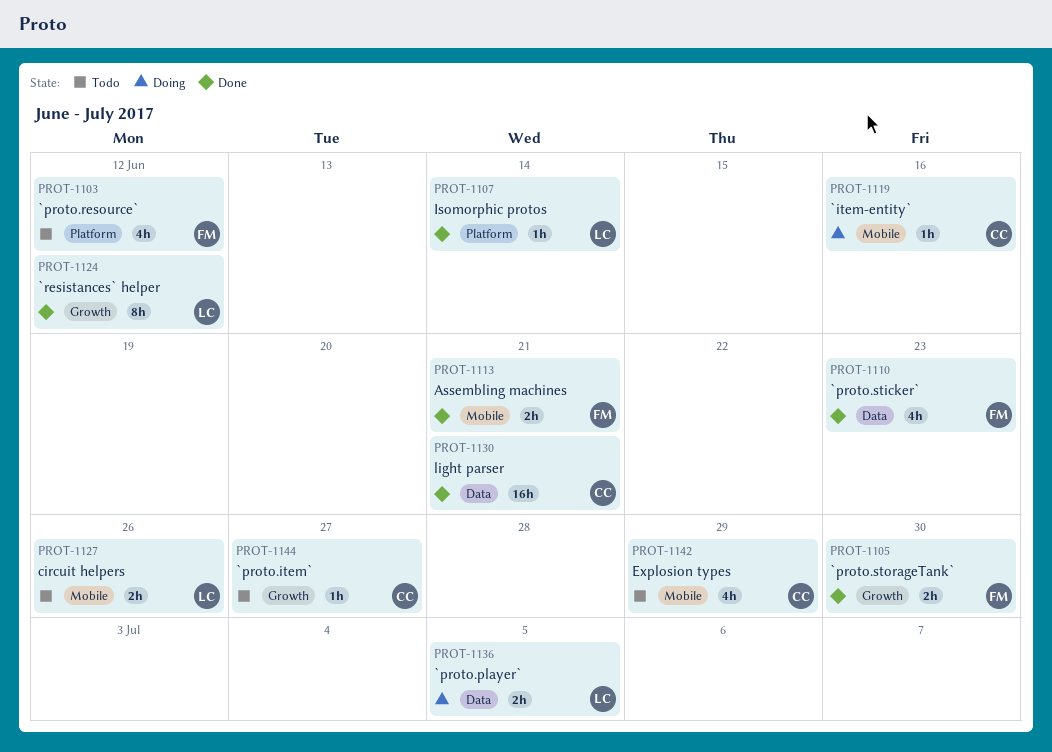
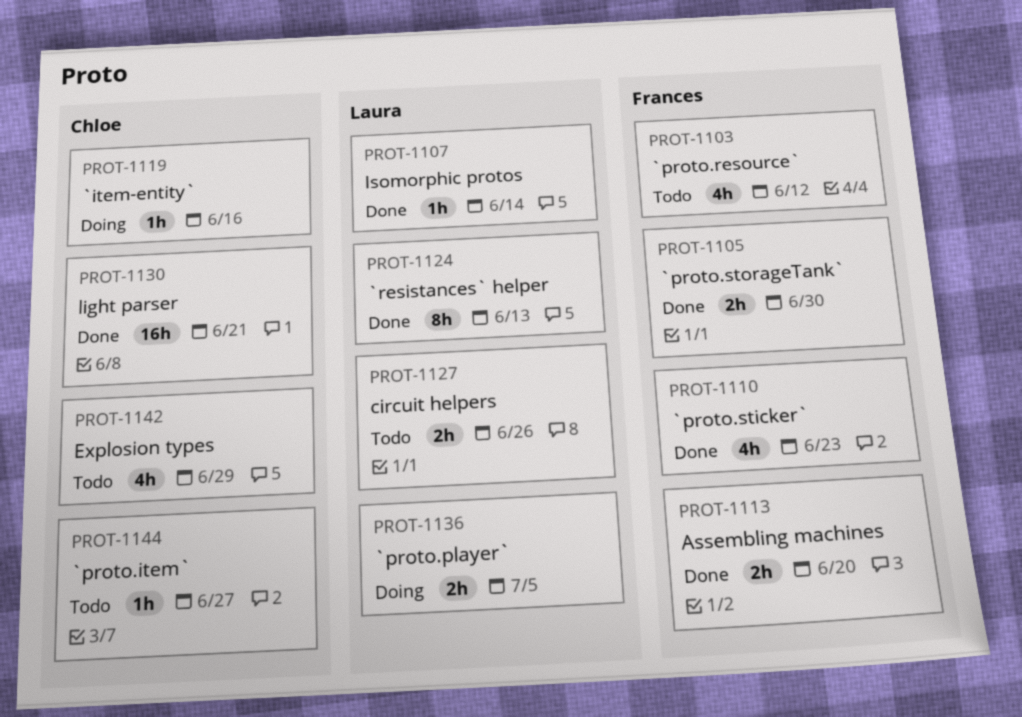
PROT-1113, due: Jun 21 -> Jun 20
PROT-1124, due: Jun 12 -> Jun 13

